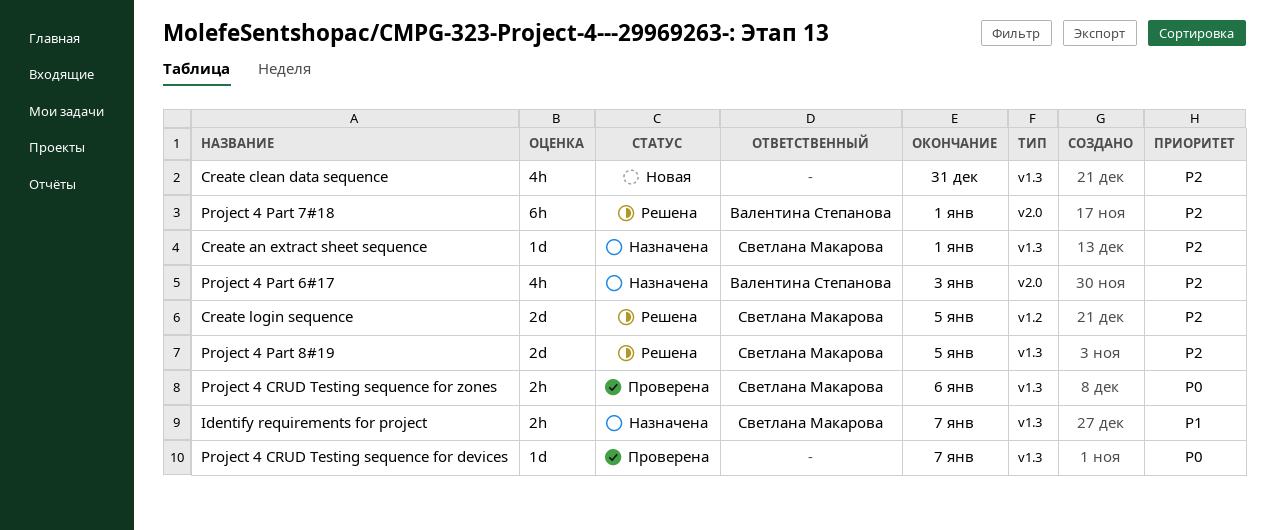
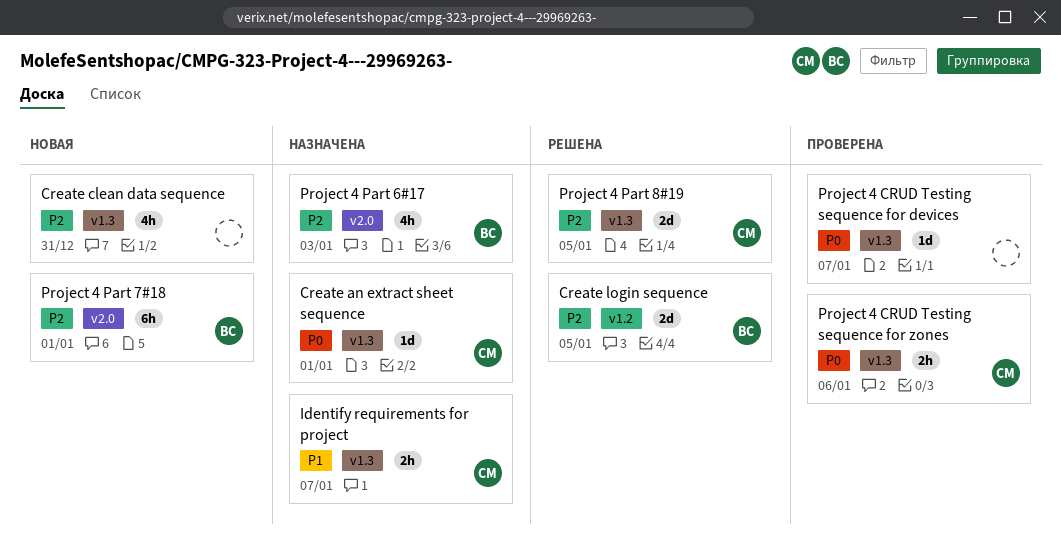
Create an extract sheet sequence, priority: P2 -> P0
Create login sequence, owner: Светлана Макарова -> Валентина Степанова
Project 4 Part 7#18, status: Решена -> Новая

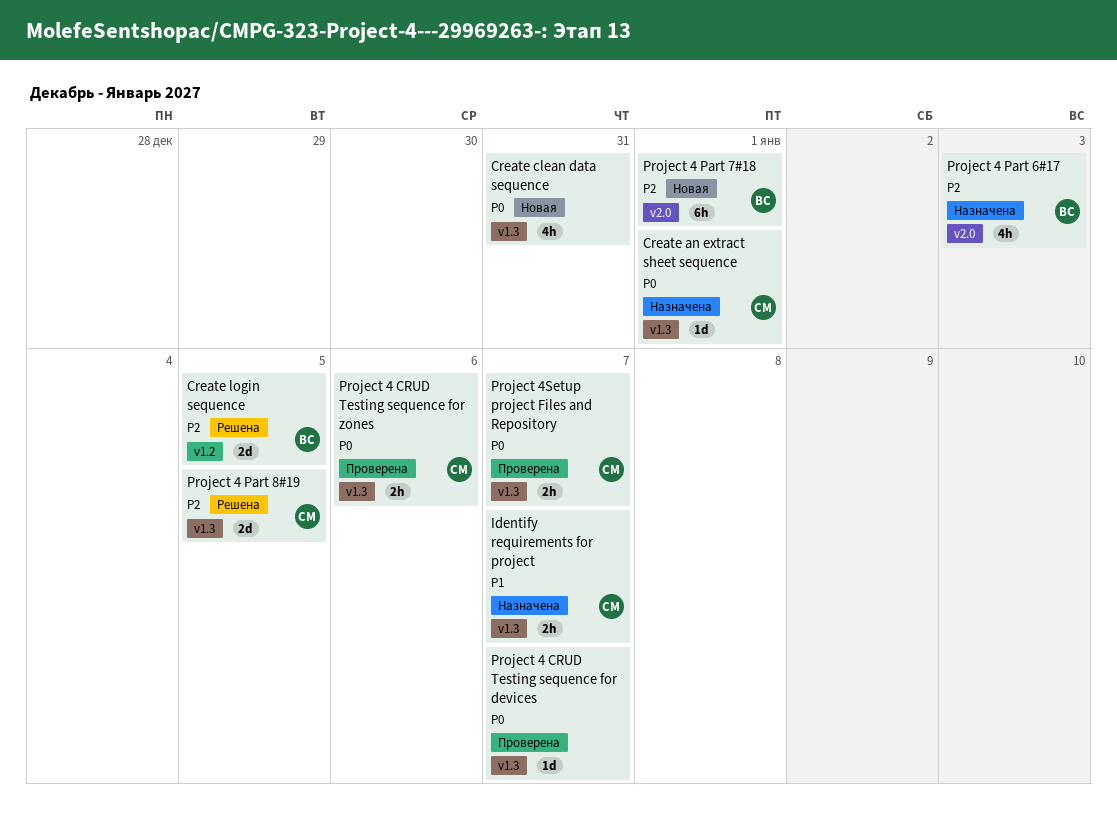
Create clean data sequence, priority: P2 -> P0
Project 4Setup project Files and Repository: none -> present

